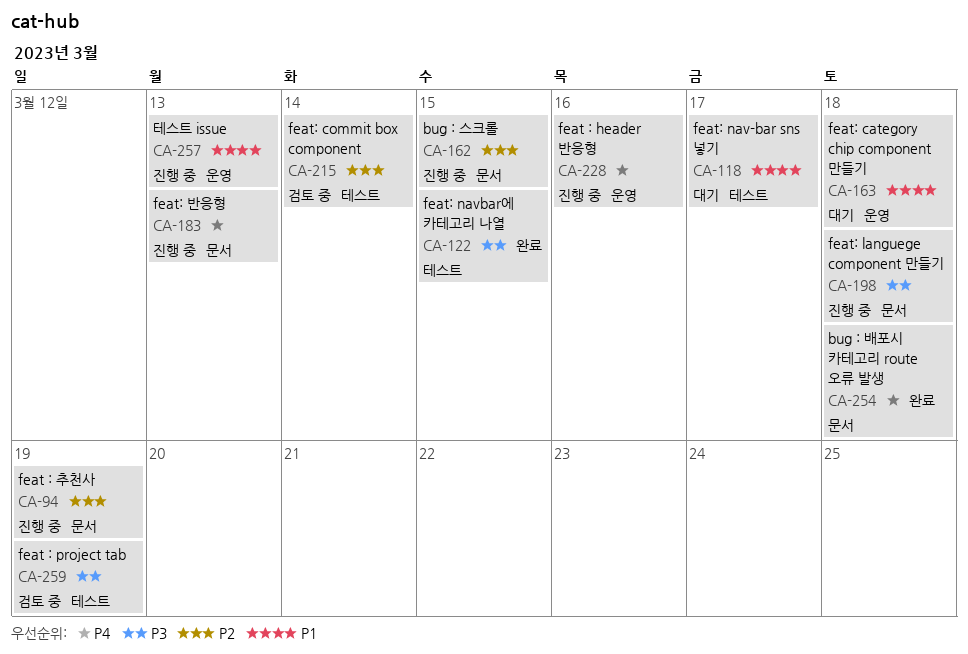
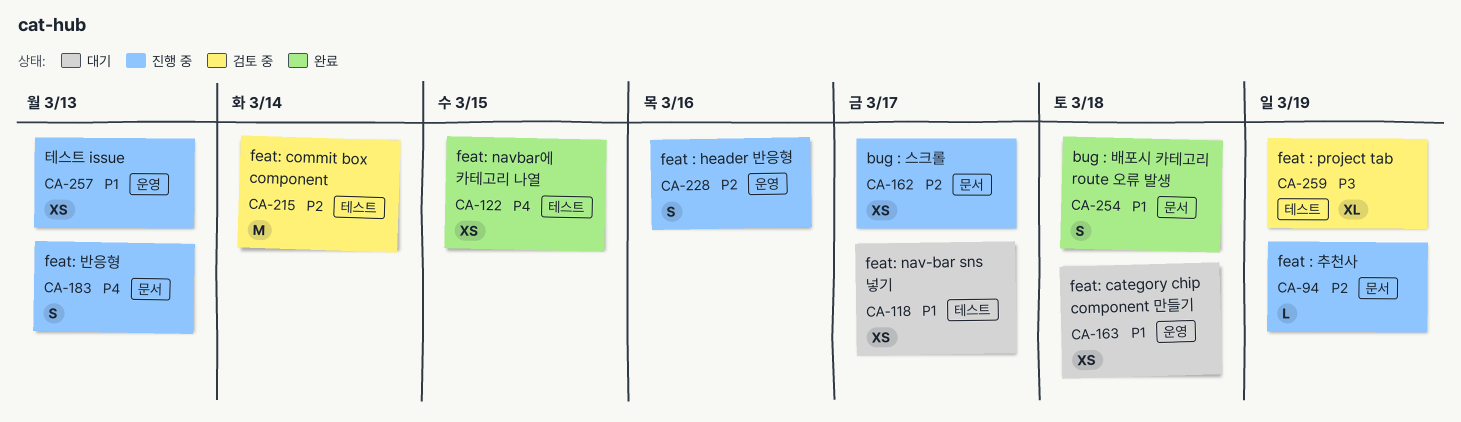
CA-122, priority: P3 -> P4
CA-162, due: Mar 15 -> Mar 17
CA-198: present -> none
CA-228, priority: P4 -> P2
CA-254, priority: P4 -> P1

